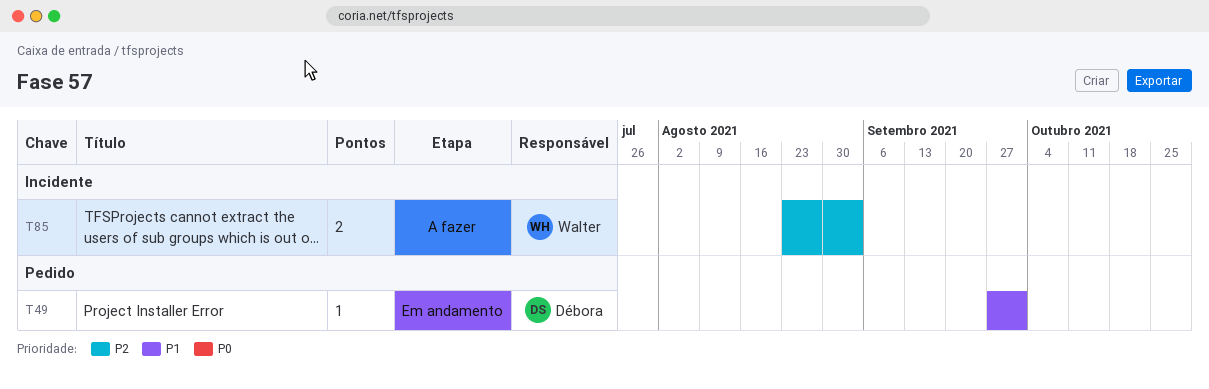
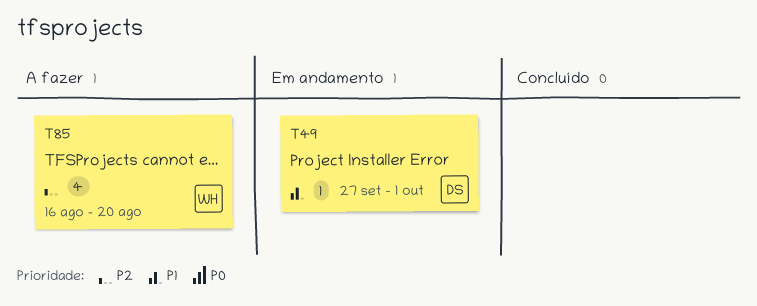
T85, estimate: 2 -> 4
T85, start: Aug 23 -> Aug 16
T85, due: Sep 3 -> Aug 20

